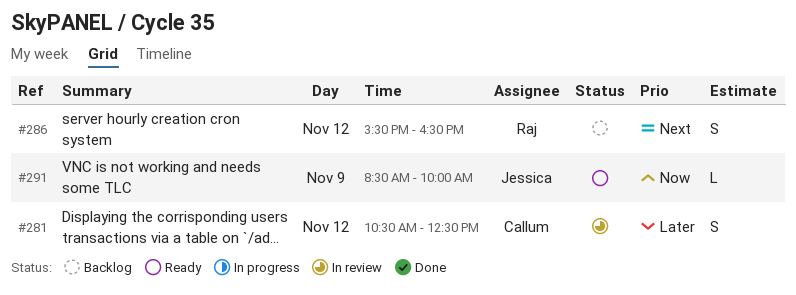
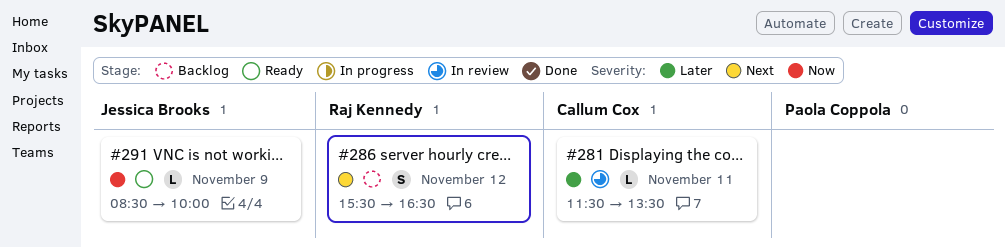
#281, estimate: S -> L
#281, day: Nov 12 -> Nov 11
#281, begins: 10:30 -> 11:30
#281, ends: 12:30 -> 13:30

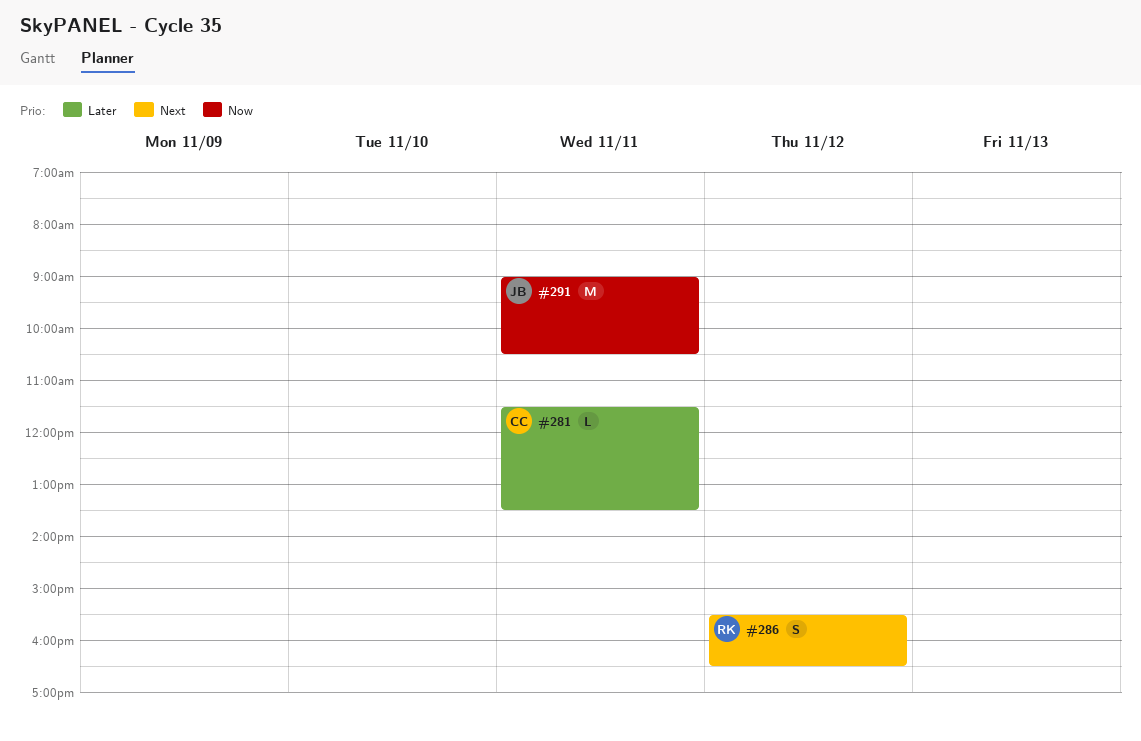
#291, estimate: L -> M
#291, day: Nov 9 -> Nov 11
#291, begins: 08:30 -> 09:00
#291, ends: 10:00 -> 10:30

